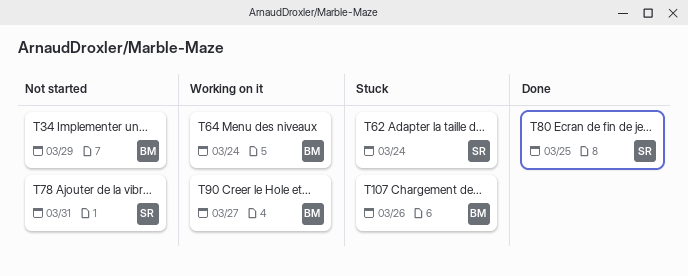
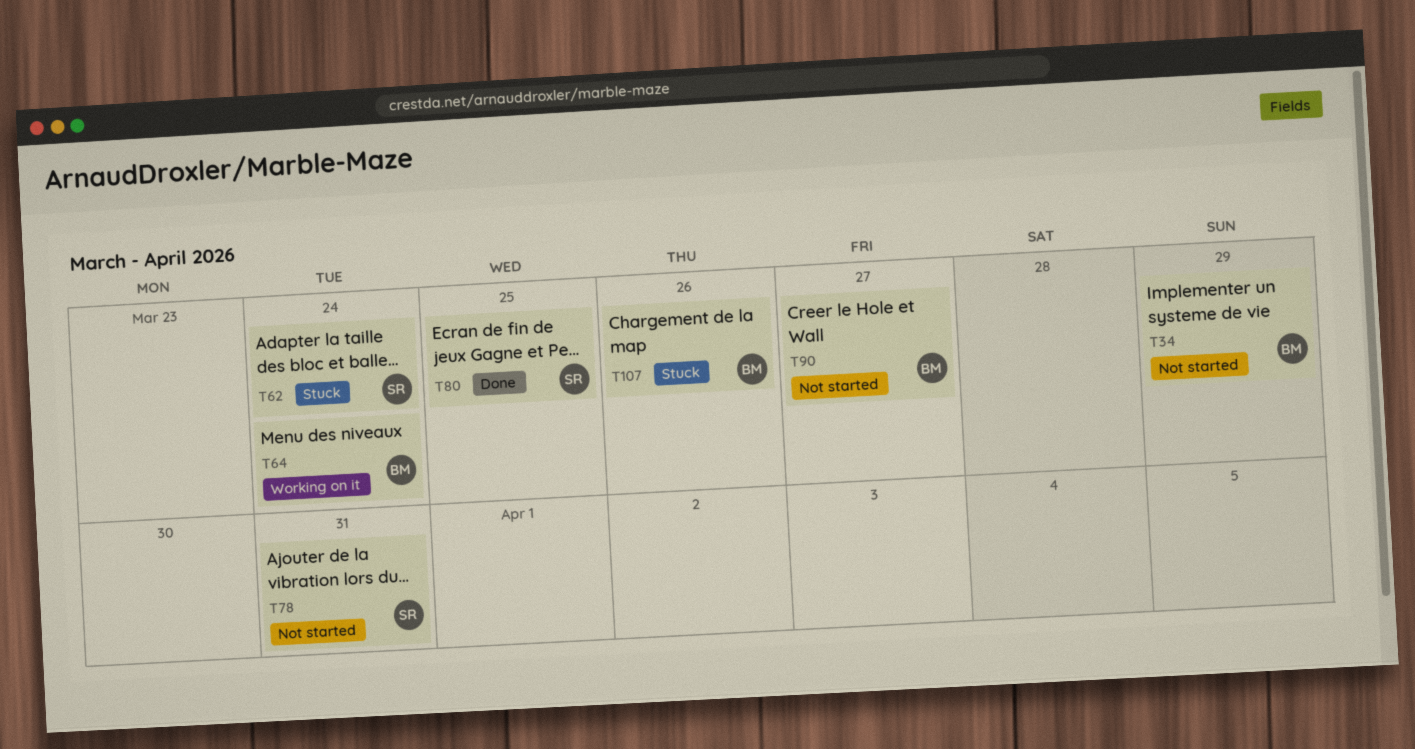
T90, status: Working on it -> Not started

